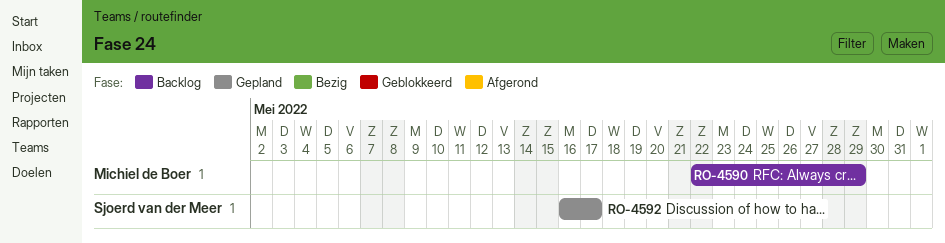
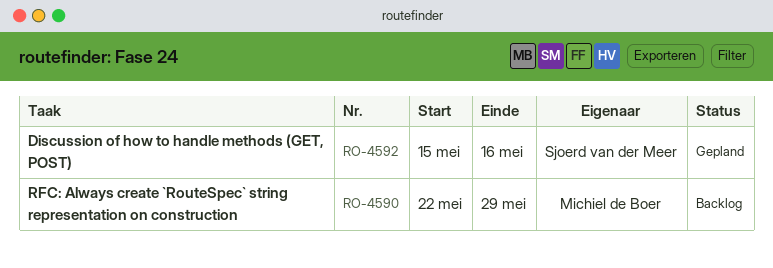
RO-4592, start: May 16 -> May 15
RO-4592, due: May 17 -> May 16

